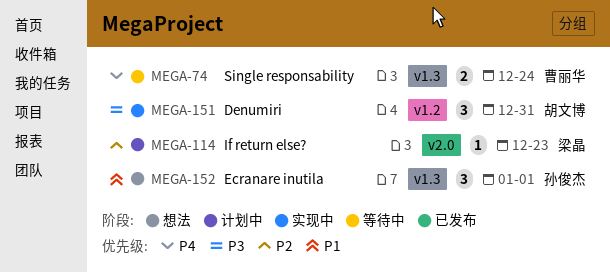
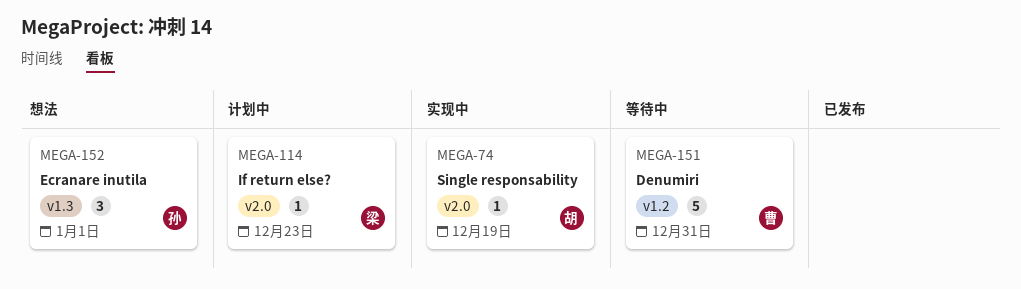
MEGA-74, status: 等待中 -> 实现中
MEGA-74, owner: 曹丽华 -> 胡文博
MEGA-74, label: v1.3 -> v2.0
MEGA-74, estimate: 2 -> 1
MEGA-74, due: Dec 24 -> Dec 19
MEGA-151, status: 实现中 -> 等待中
MEGA-151, owner: 胡文博 -> 曹丽华
MEGA-151, estimate: 3 -> 5

